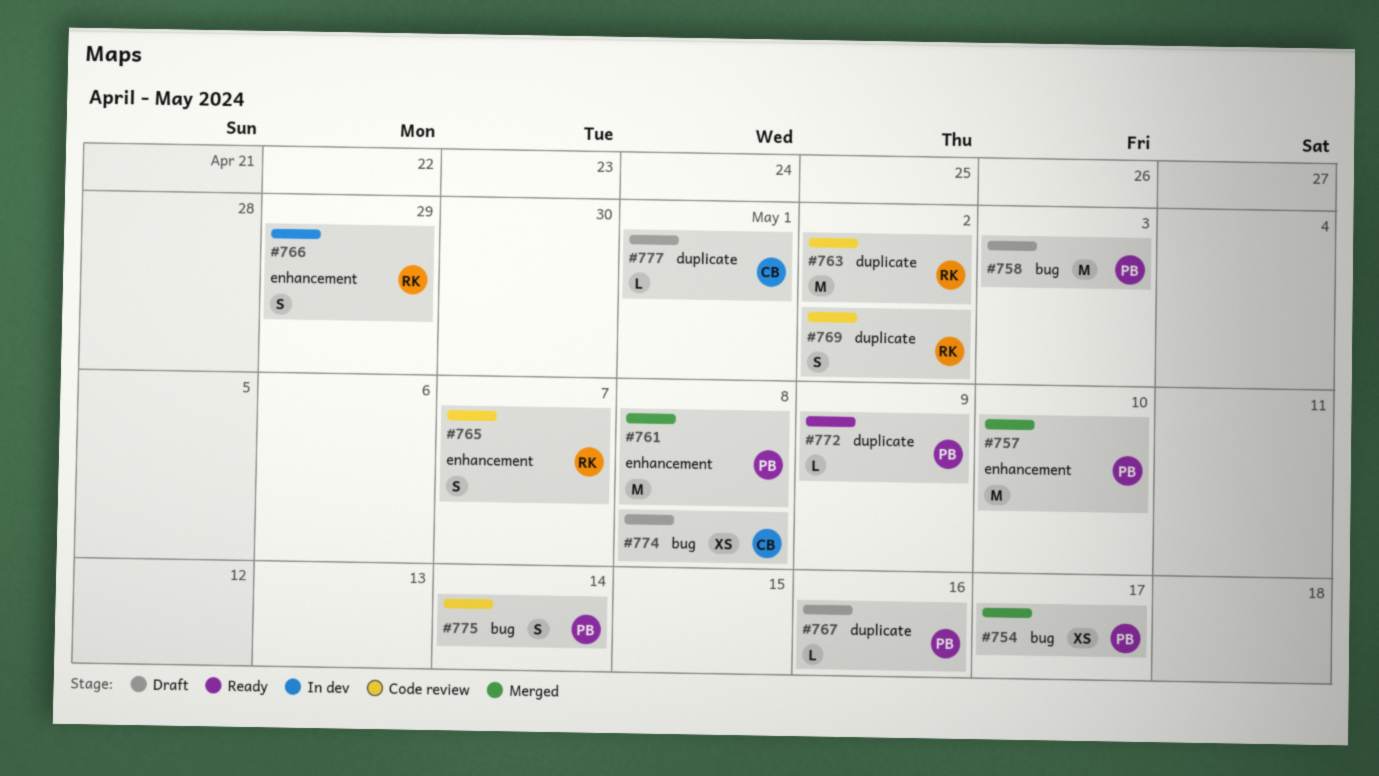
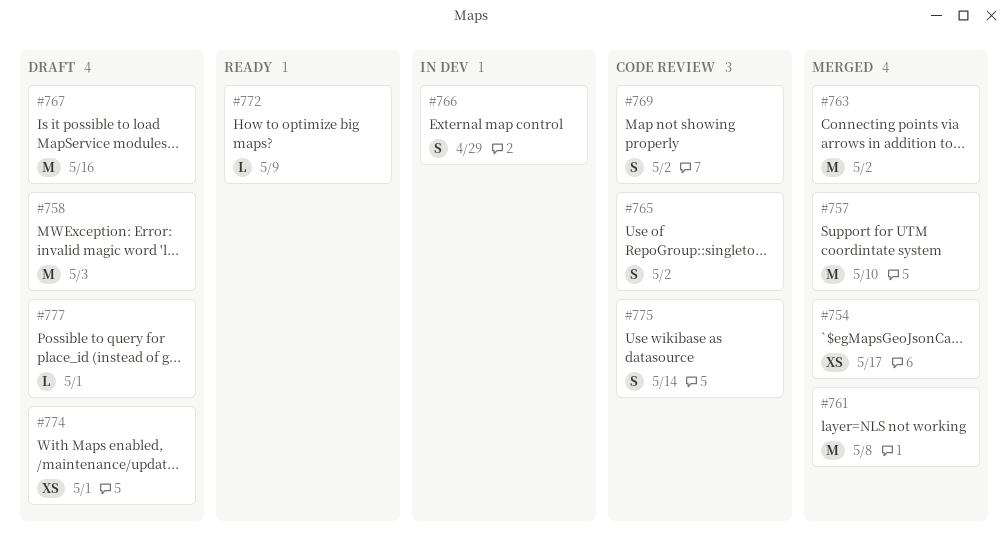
#763, status: Code review -> Merged
#765, due: May 7 -> May 2
#767, estimate: L -> M
#774, due: May 8 -> May 1

